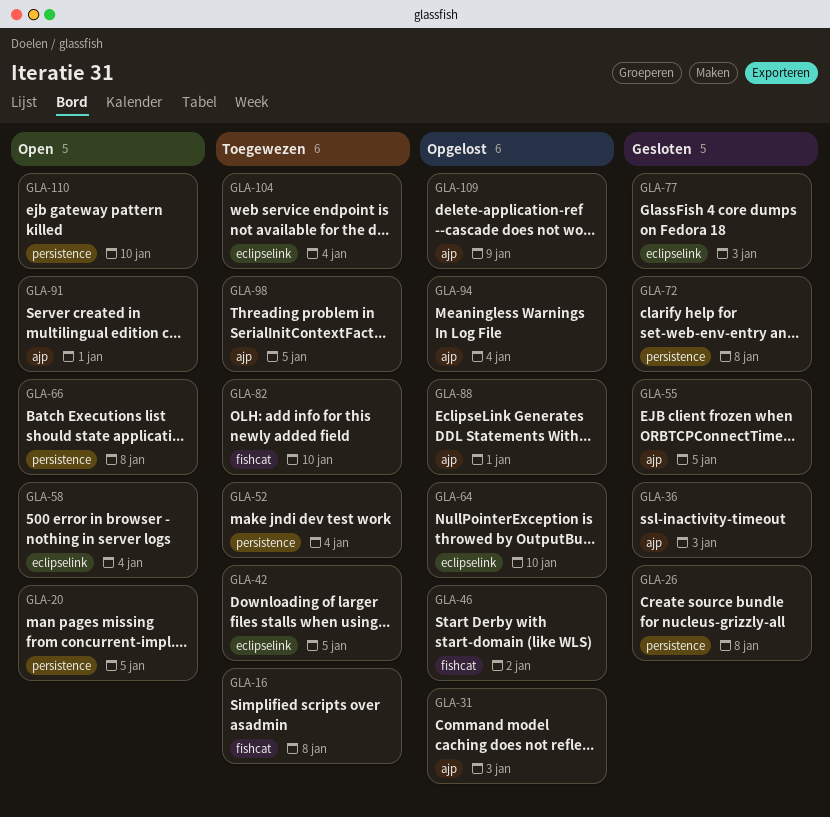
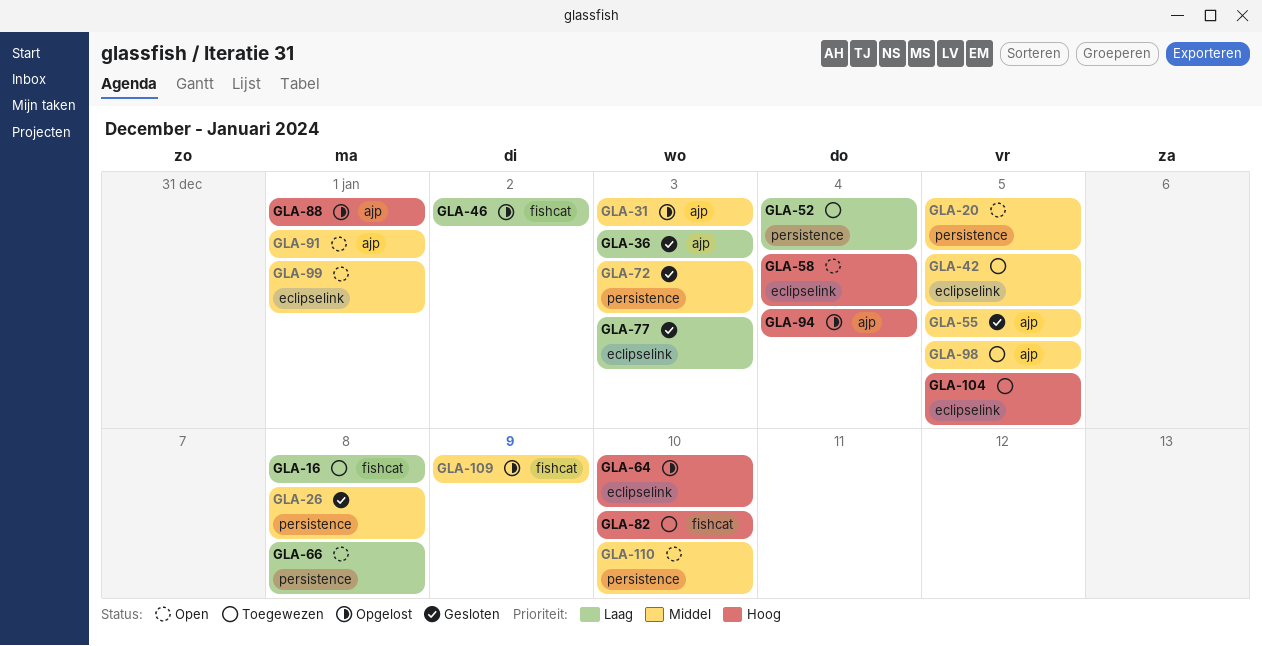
GLA-72, due: Jan 8 -> Jan 3
GLA-99: none -> present
GLA-104, due: Jan 4 -> Jan 5
GLA-109, label: ajp -> fishcat

